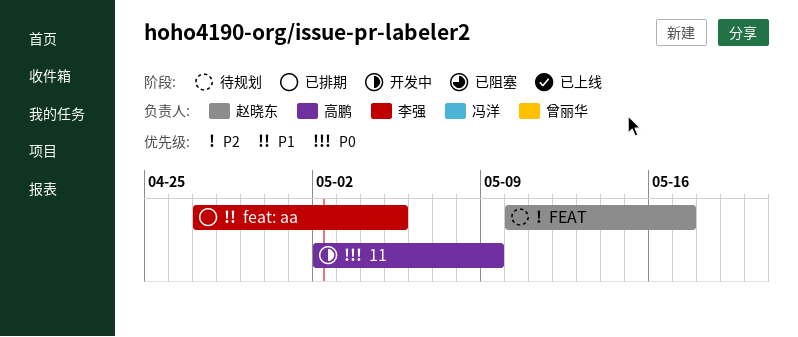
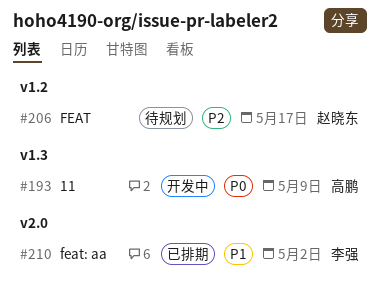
feat: aa, due: May 5 -> May 2

